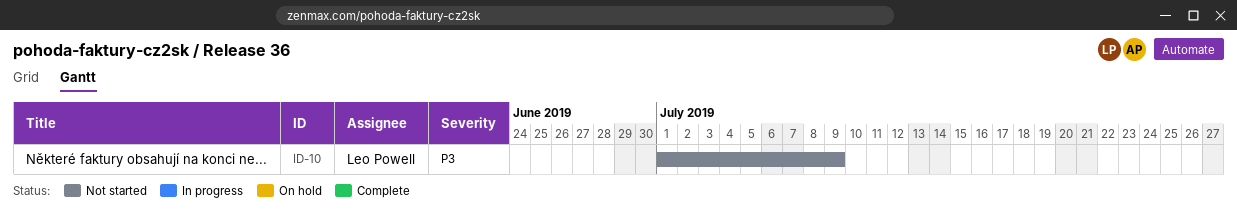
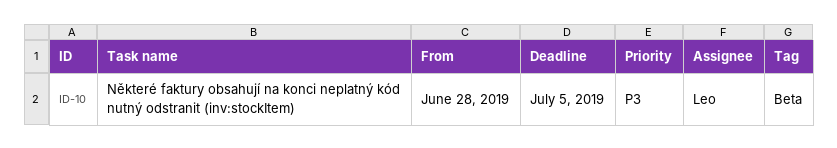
ID-10, start: Jul 1 -> Jun 28
ID-10, due: Jul 9 -> Jul 5

